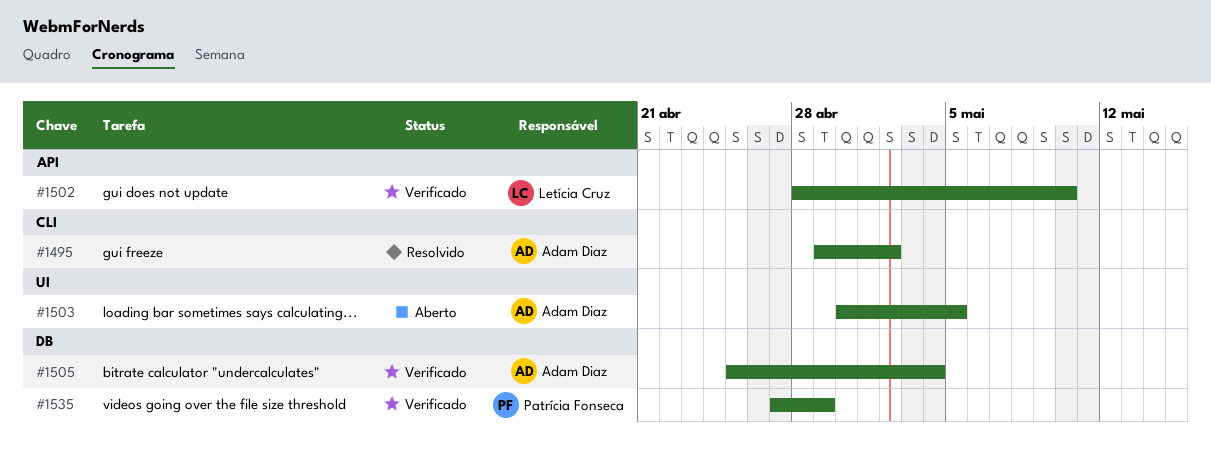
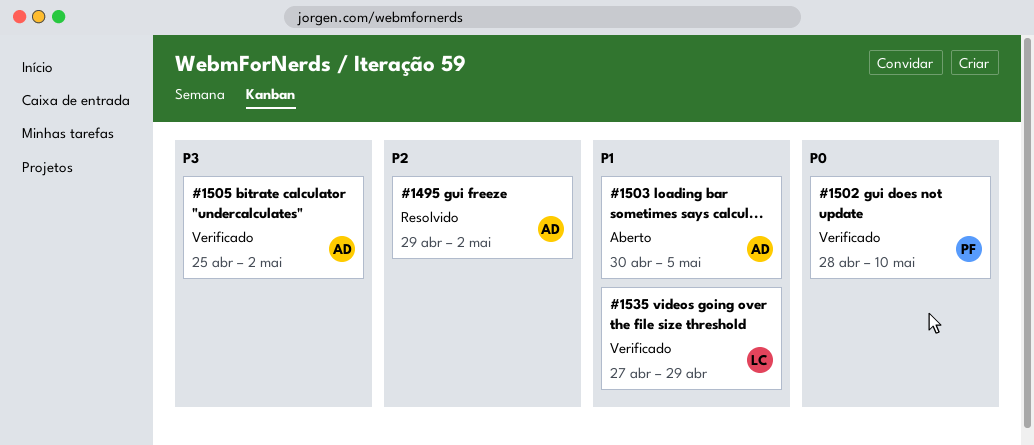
#1502, owner: Letícia Cruz -> Patrícia Fonseca
#1505, due: May 4 -> May 2
#1535, owner: Patrícia Fonseca -> Letícia Cruz

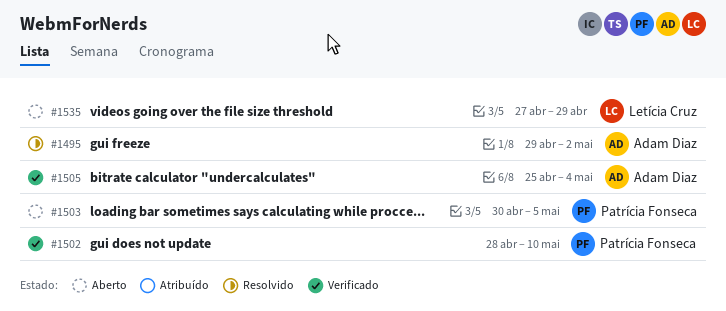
#1503, owner: Adam Diaz -> Patrícia Fonseca
#1505, due: May 2 -> May 4
#1535, status: Verificado -> Aberto

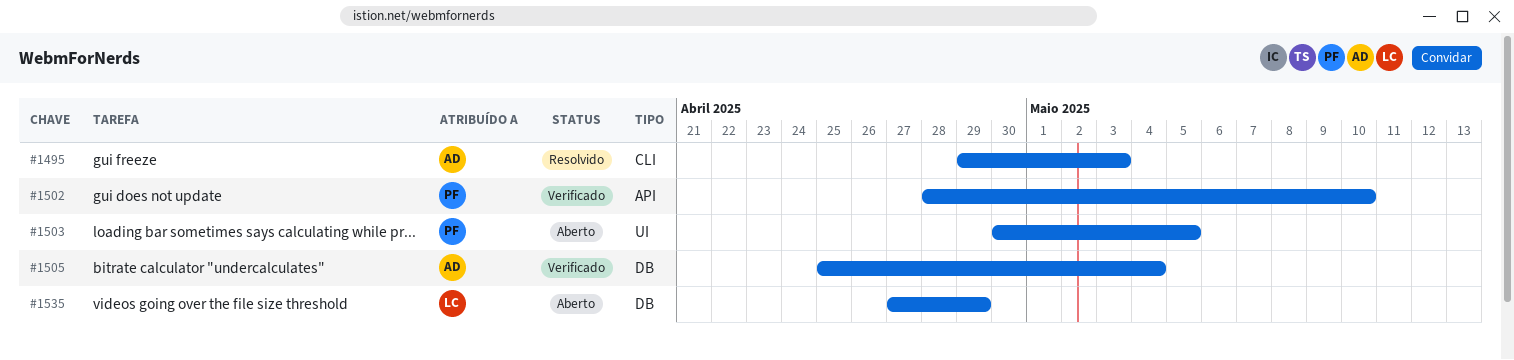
#1495, due: May 2 -> May 3

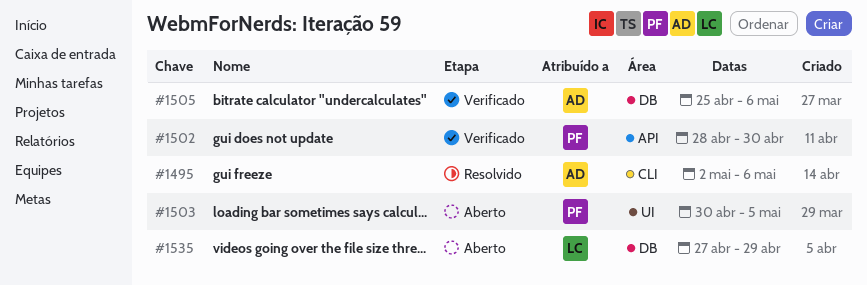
#1495, start: Apr 29 -> May 2
#1495, due: May 3 -> May 6
#1502, due: May 10 -> Apr 30
#1505, due: May 4 -> May 6

